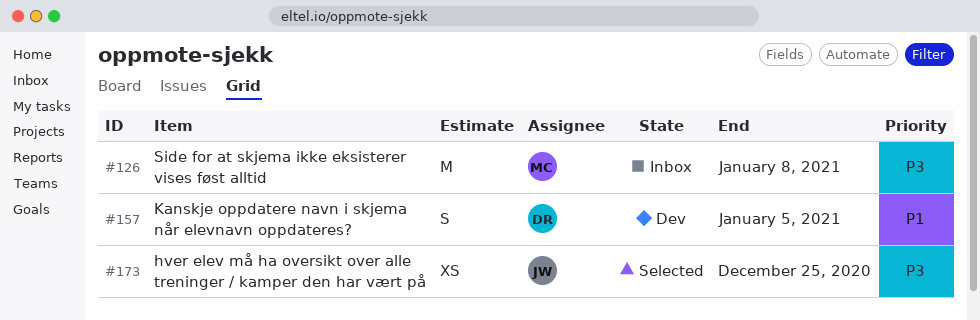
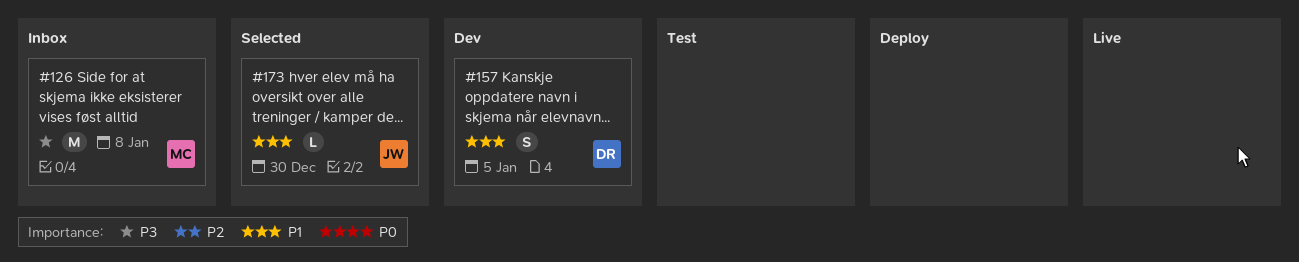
#173, priority: P3 -> P1
#173, estimate: XS -> L
#173, due: Dec 25 -> Dec 30

